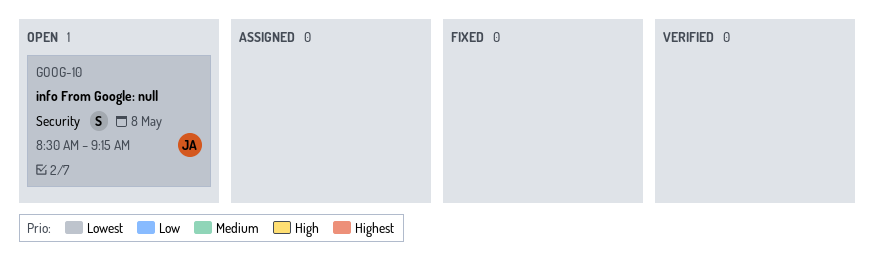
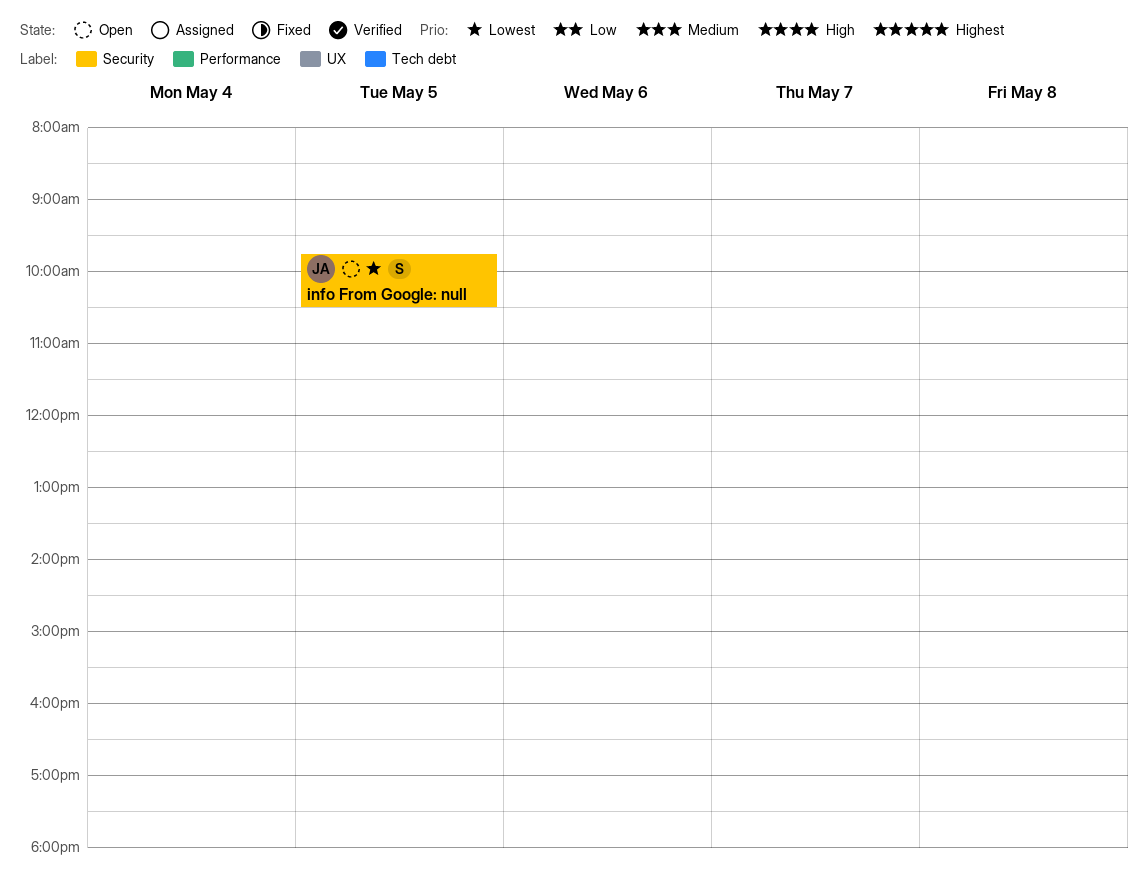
info From Google: null, day: May 8 -> May 5
info From Google: null, begins: 08:30 -> 09:45
info From Google: null, ends: 09:15 -> 10:30

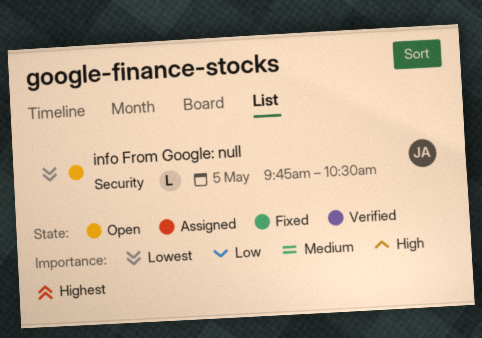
info From Google: null, estimate: S -> L

